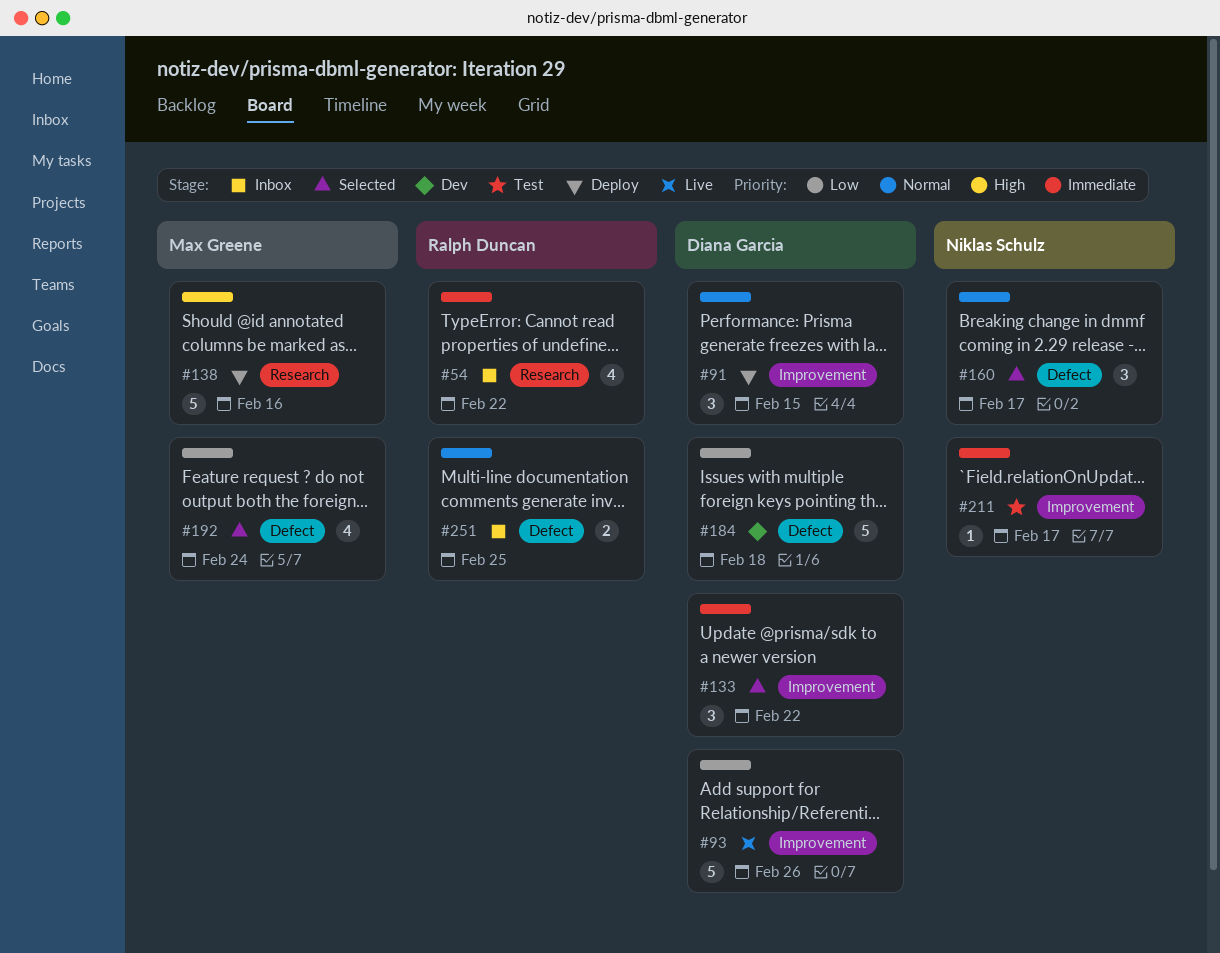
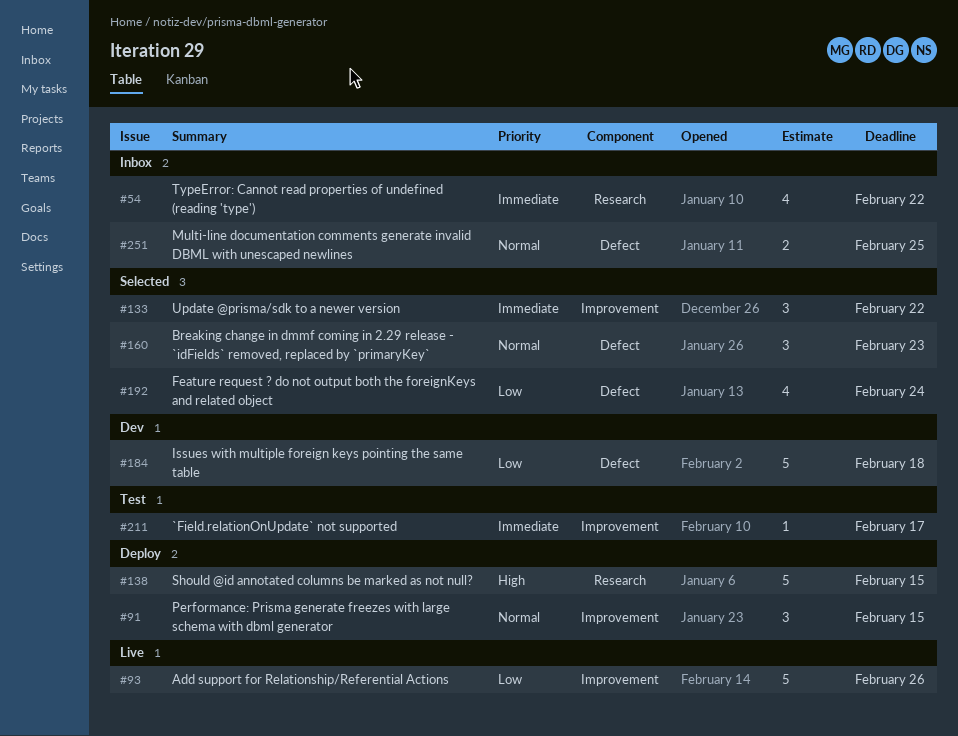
#138, due: Feb 16 -> Feb 15
#160, due: Feb 17 -> Feb 23

